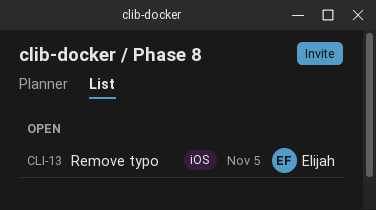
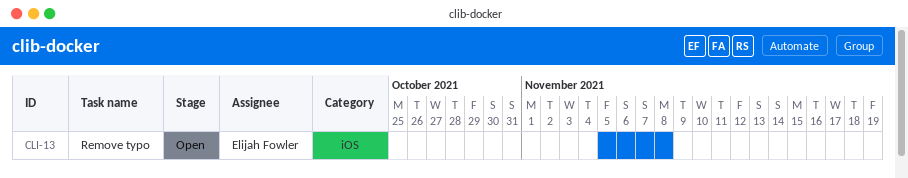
CLI-13, due: Nov 5 -> Nov 8

